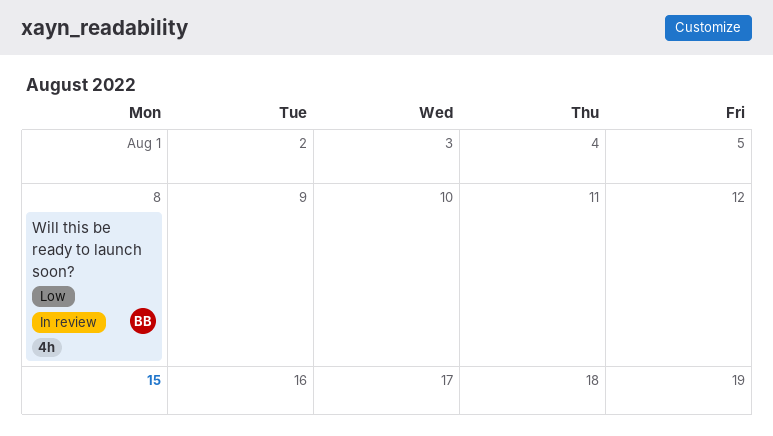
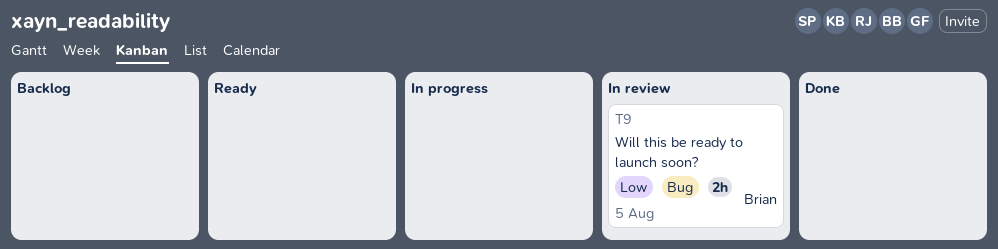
Will this be ready to launch soon?, estimate: 4h -> 2h
Will this be ready to launch soon?, due: Aug 8 -> Aug 5

